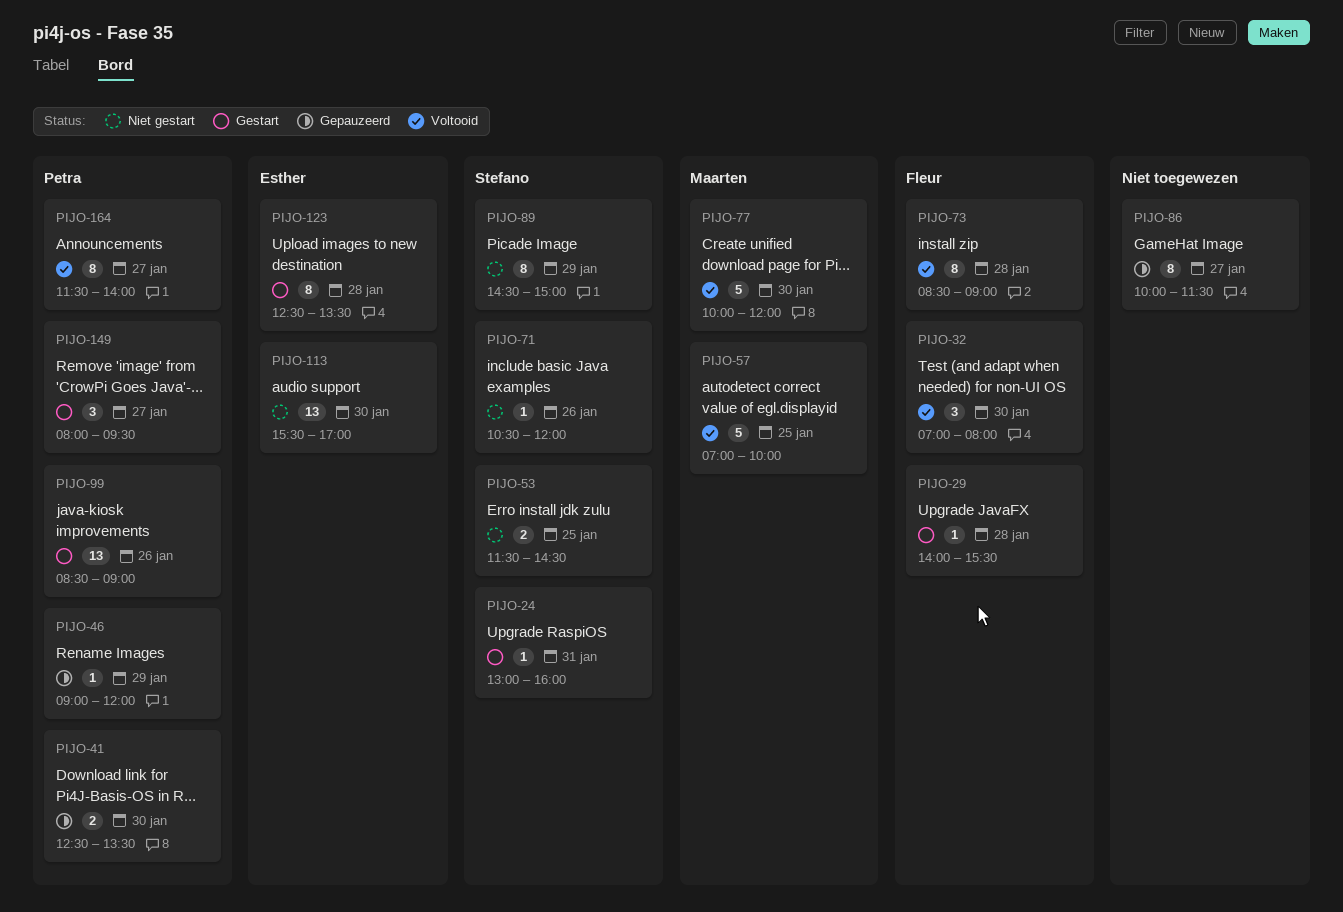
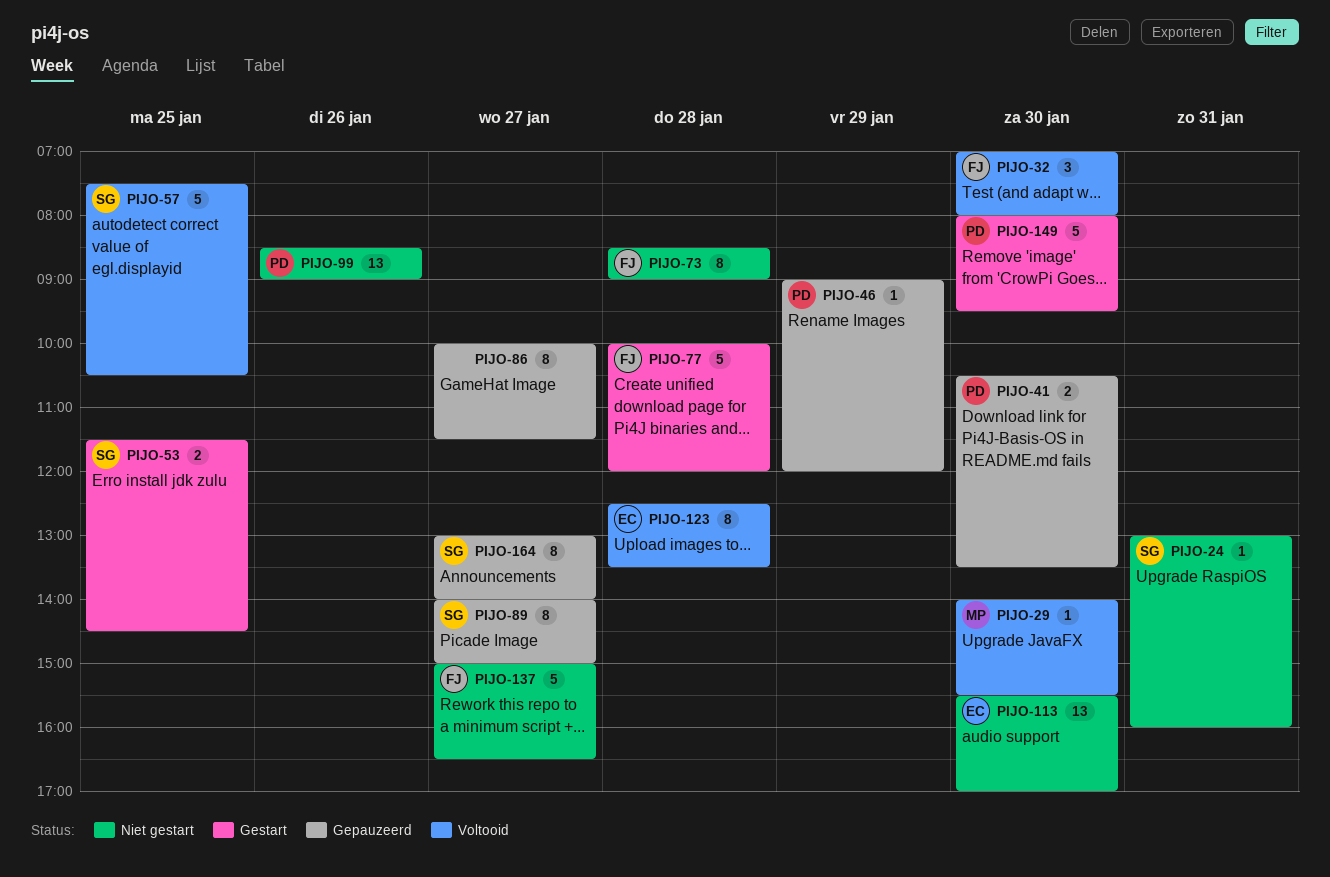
PIJO-24, status: Gestart -> Niet gestart
PIJO-29, status: Gestart -> Voltooid
PIJO-29, owner: Fleur -> Maarten
PIJO-29, day: Jan 28 -> Jan 30
PIJO-41, begins: 12:30 -> 10:30
PIJO-53, status: Niet gestart -> Gestart
PIJO-57, owner: Maarten -> Stefano
PIJO-57, begins: 07:00 -> 07:30
PIJO-57, ends: 10:00 -> 10:30
PIJO-71: present -> none
PIJO-73, status: Voltooid -> Niet gestart
PIJO-77, status: Voltooid -> Gestart
PIJO-77, owner: Maarten -> Fleur
PIJO-77, day: Jan 30 -> Jan 28
PIJO-89, status: Niet gestart -> Gepauzeerd
PIJO-89, day: Jan 29 -> Jan 27
PIJO-89, begins: 14:30 -> 14:00
PIJO-99, status: Gestart -> Niet gestart
PIJO-123, status: Gestart -> Voltooid
PIJO-137: none -> present
PIJO-149, estimate: 3 -> 5
PIJO-149, day: Jan 27 -> Jan 30
PIJO-164, status: Voltooid -> Gepauzeerd
PIJO-164, owner: Petra -> Stefano
PIJO-164, begins: 11:30 -> 13:00

